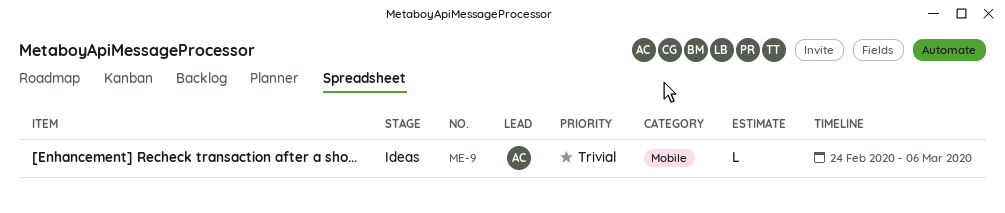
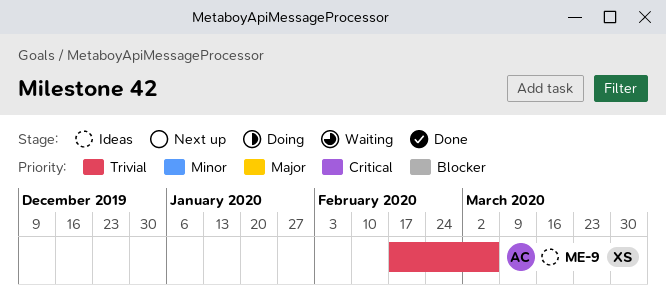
ME-9, estimate: L -> XS
ME-9, start: Feb 24 -> Feb 17

